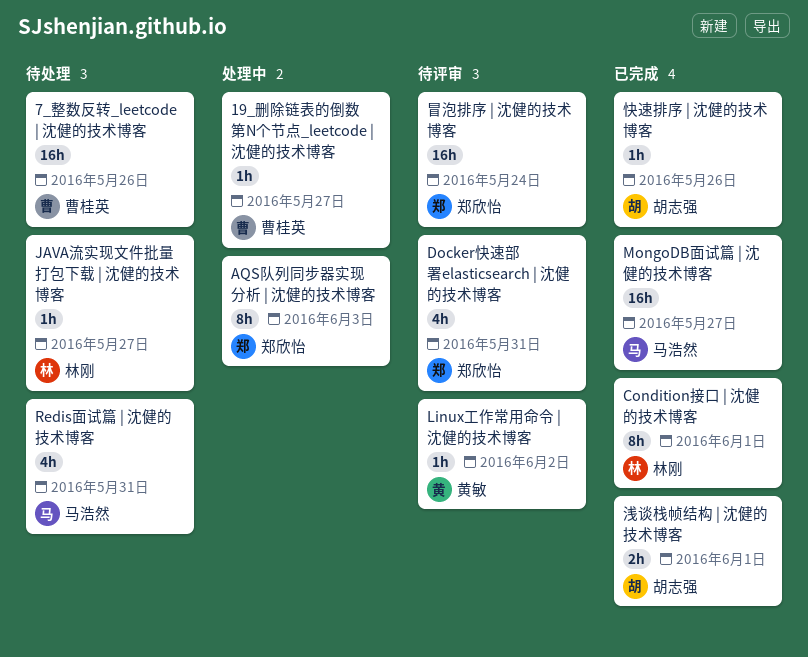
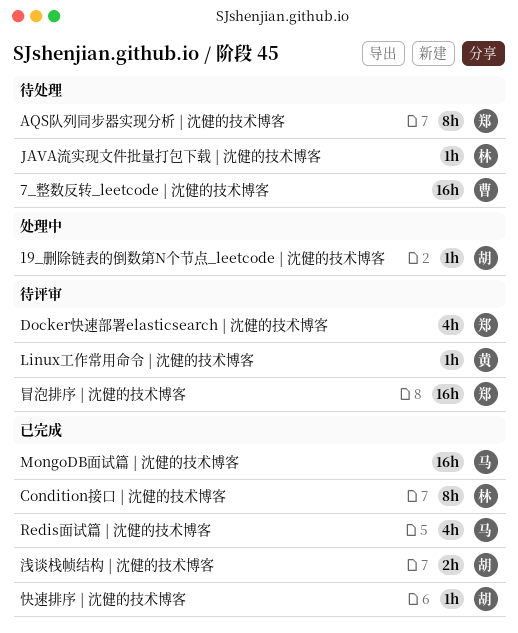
19_删除链表的倒数第N个节点_leetcode | 沈健的技术博客, owner: 曹桂英 -> 胡志强
AQS队列同步器实现分析 | 沈健的技术博客, status: 处理中 -> 待处理
Redis面试篇 | 沈健的技术博客, status: 待处理 -> 已完成

